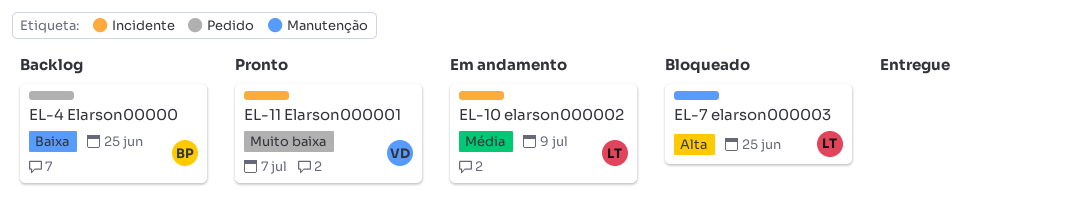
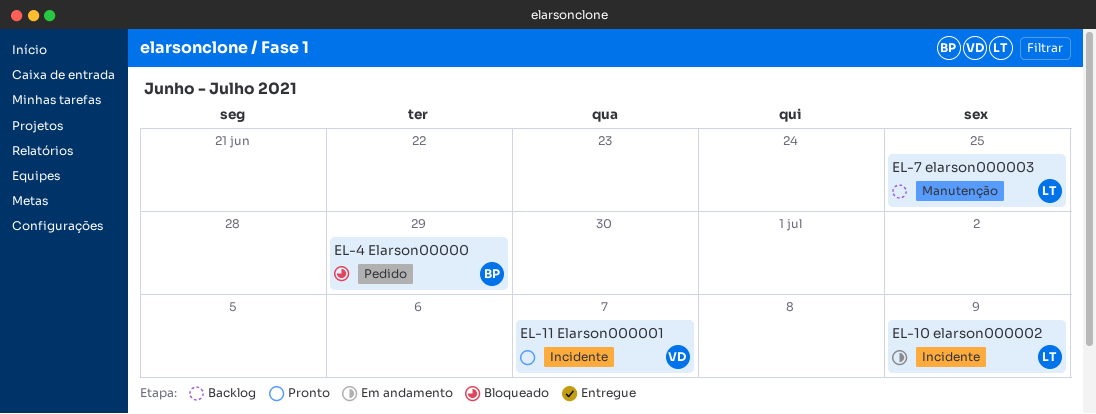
EL-4, status: Backlog -> Bloqueado
EL-4, due: Jun 25 -> Jun 29
EL-7, status: Bloqueado -> Backlog

